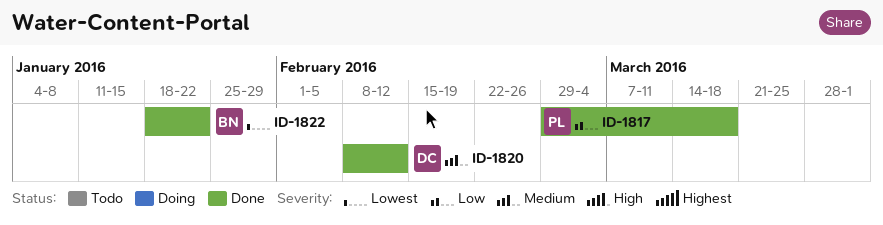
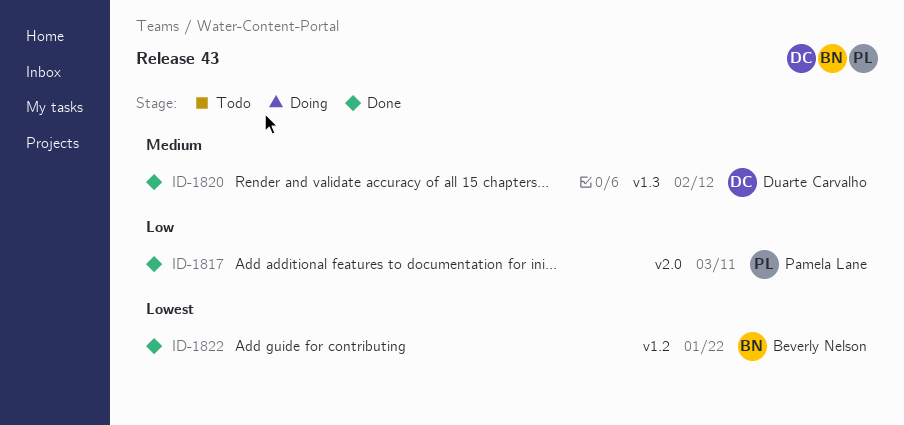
ID-1817, due: Mar 18 -> Mar 11

